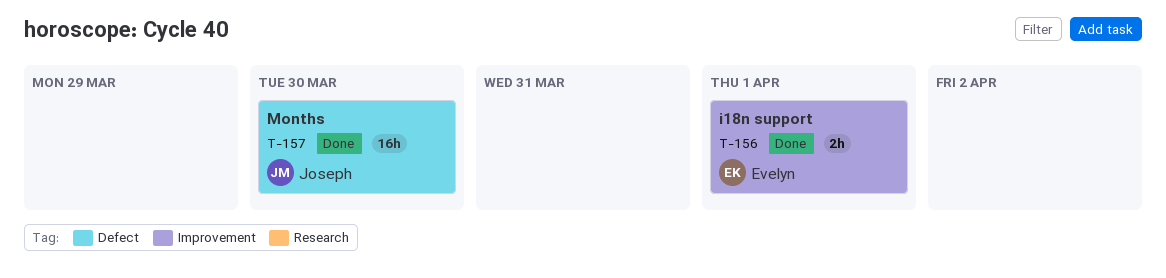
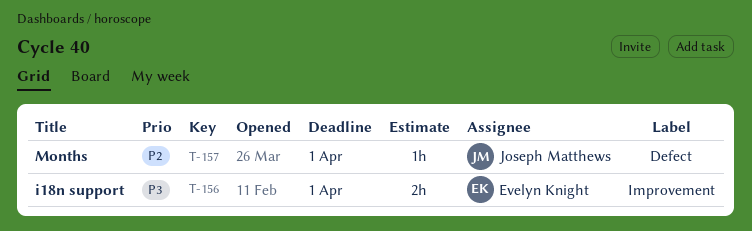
T-157, estimate: 16h -> 1h
T-157, due: Mar 30 -> Apr 1

